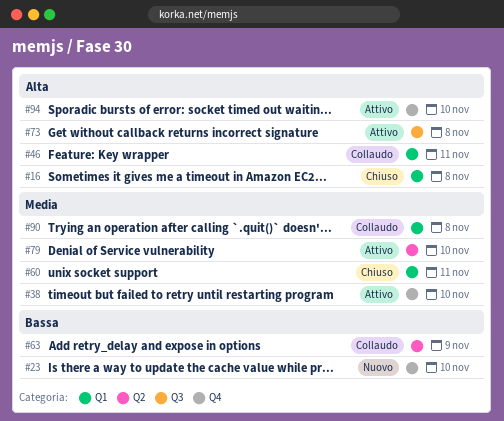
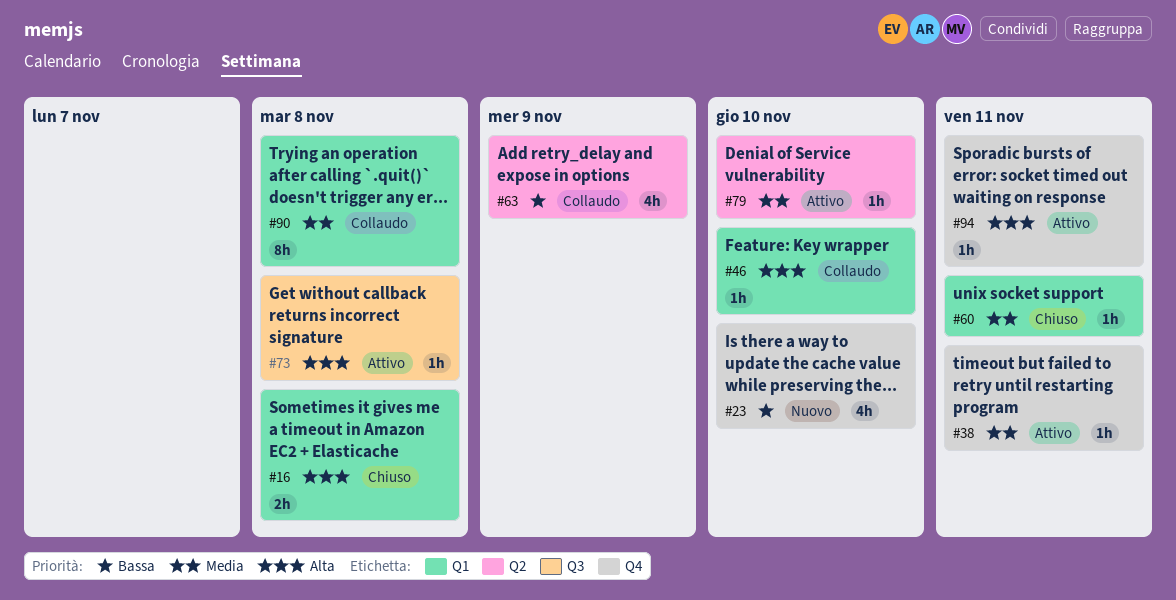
#38, due: Nov 10 -> Nov 11
#46, due: Nov 11 -> Nov 10
#94, due: Nov 10 -> Nov 11

